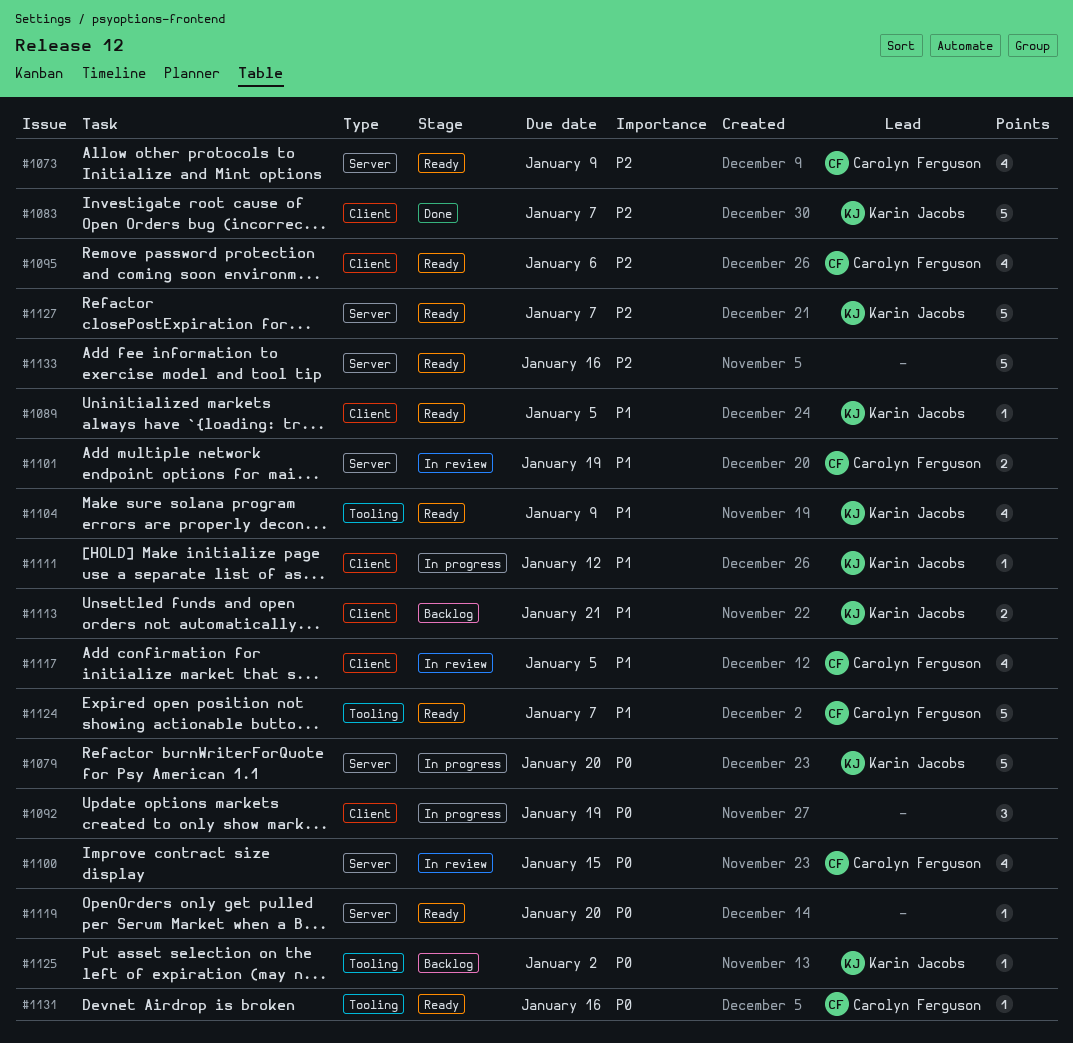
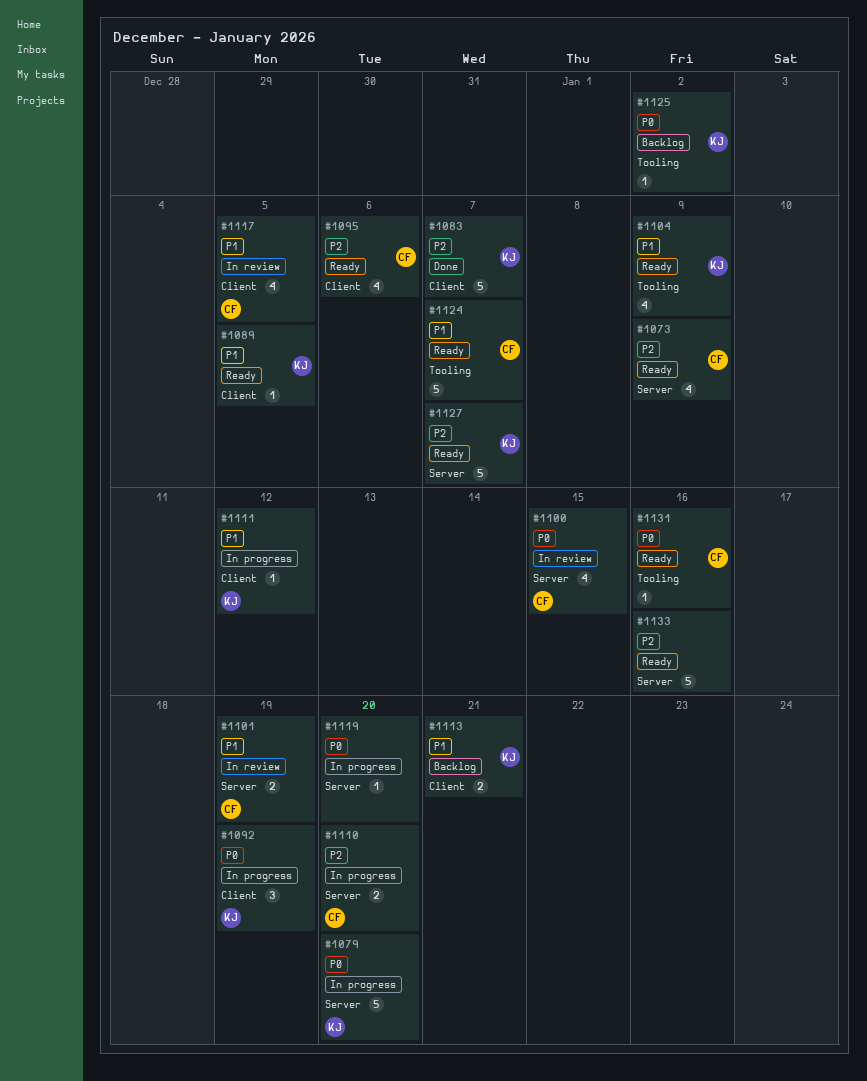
#1092, owner: none -> Karin Jacobs
#1110: none -> present
#1119, status: Ready -> In progress

